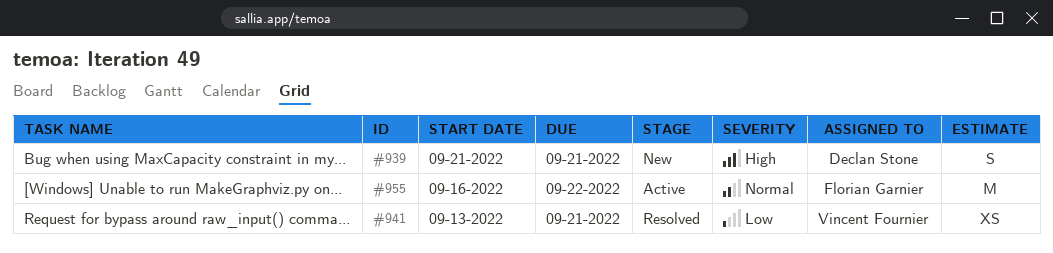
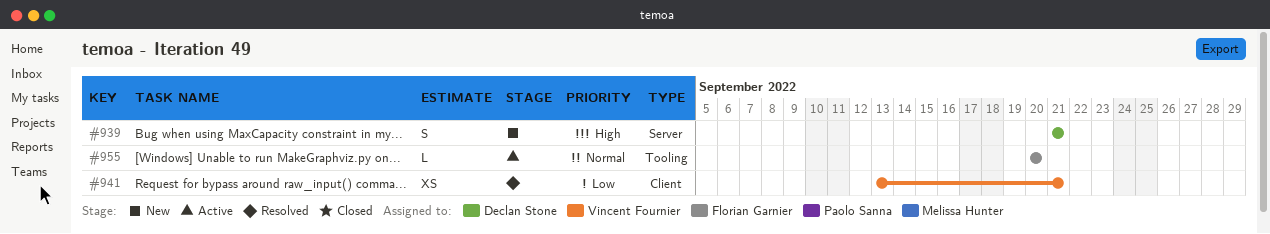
#955, estimate: M -> L
#955, start: Sep 16 -> Sep 20
#955, due: Sep 22 -> Sep 20

